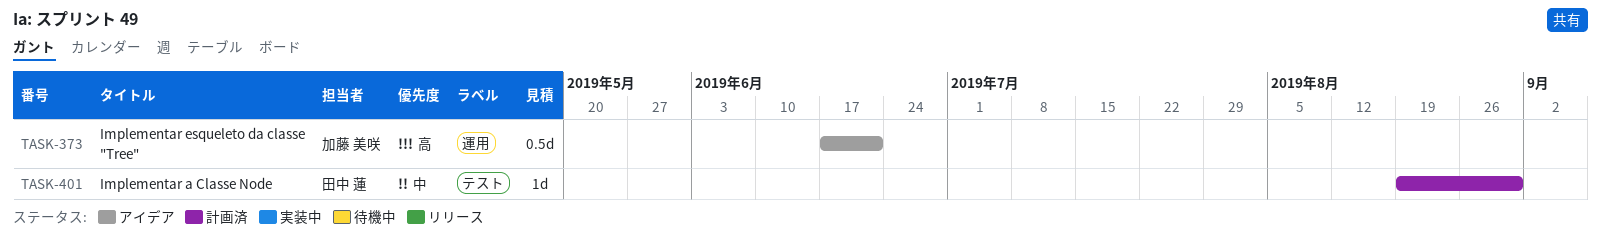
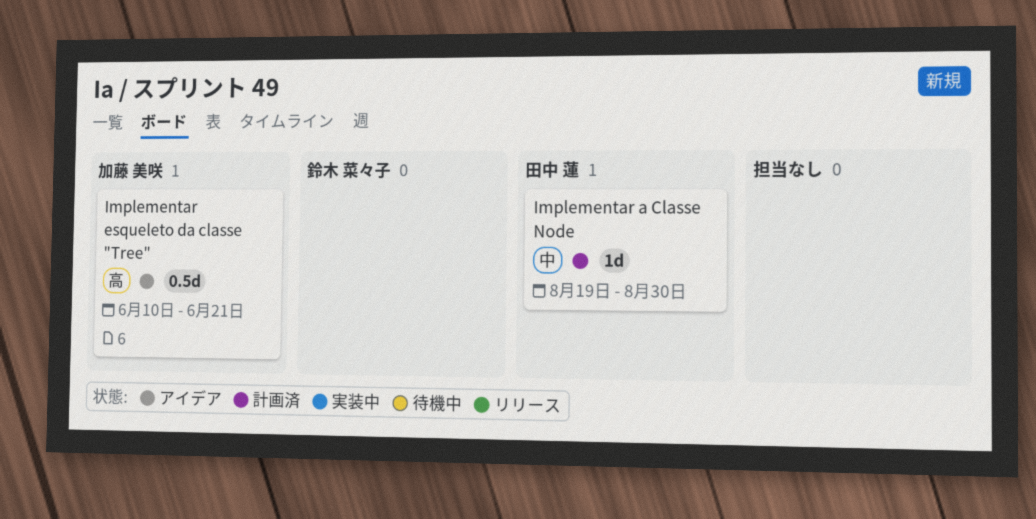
Implementar esqueleto da classe "Tree", start: Jun 17 -> Jun 10

